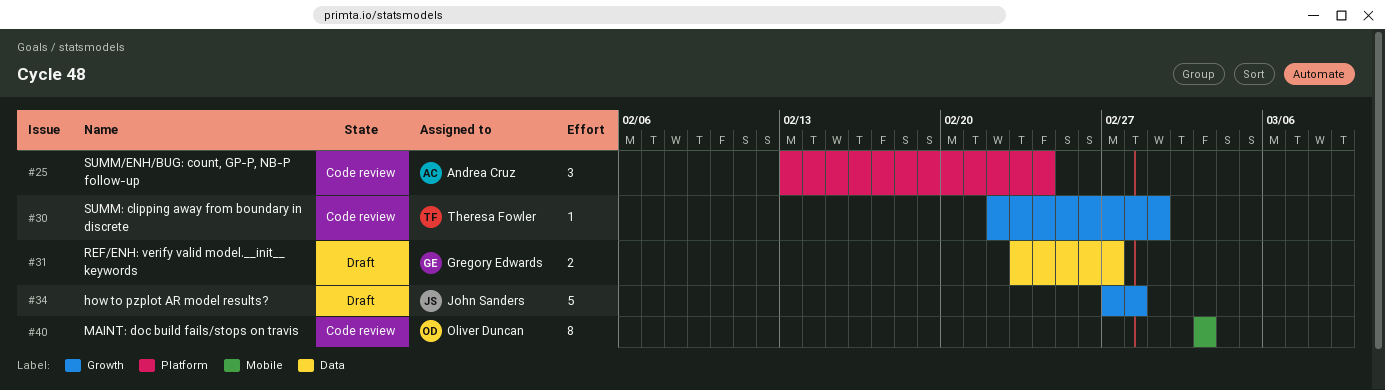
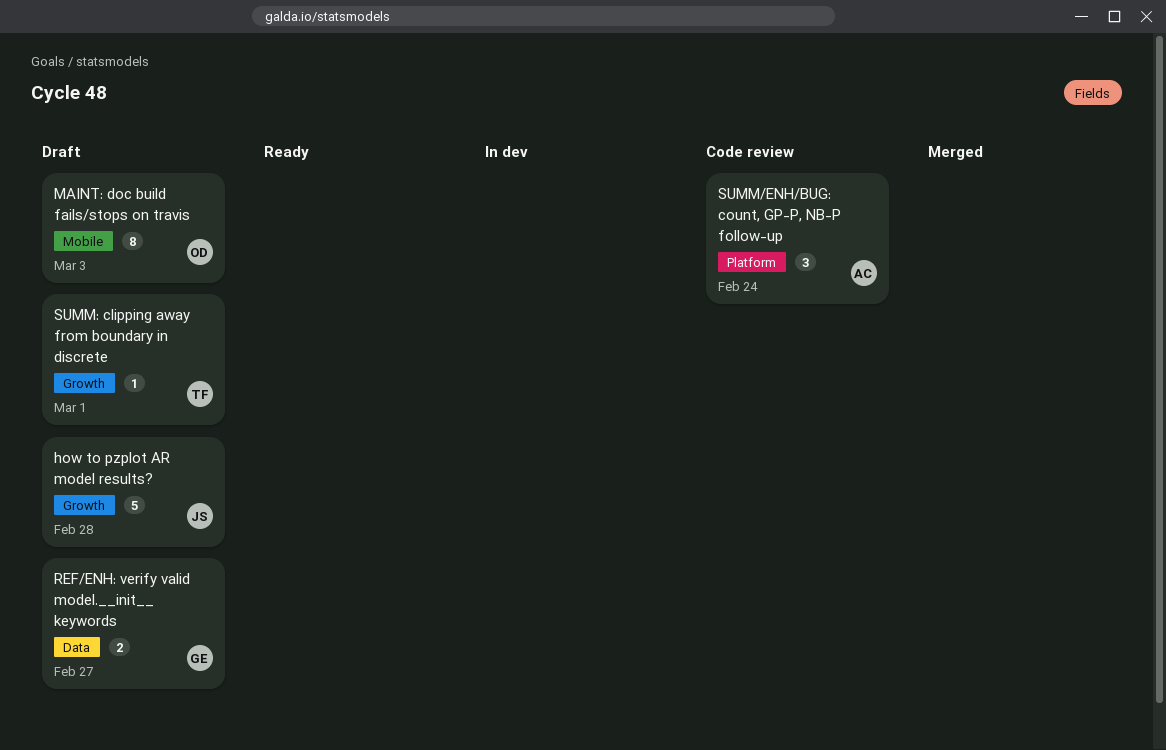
MAINT: doc build fails/stops on travis, status: Code review -> Draft
SUMM: clipping away from boundary in discrete, status: Code review -> Draft

